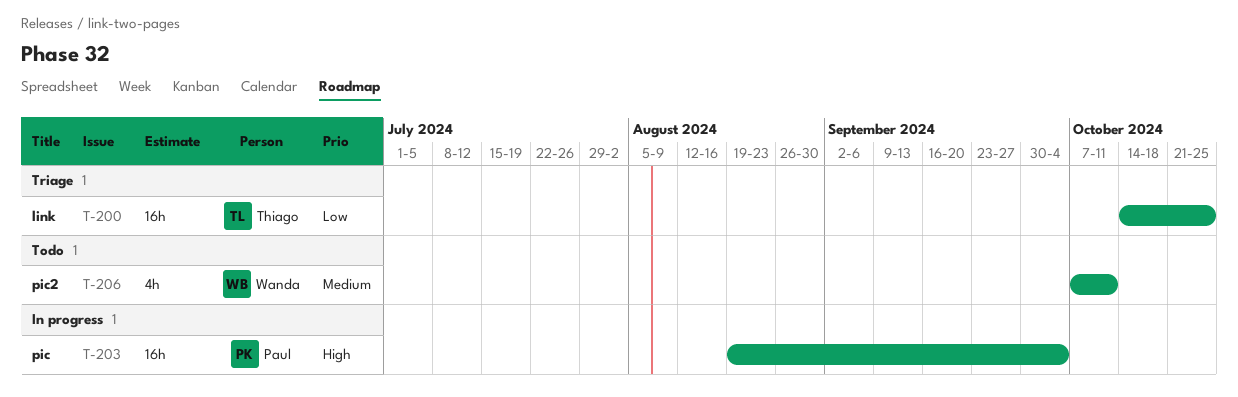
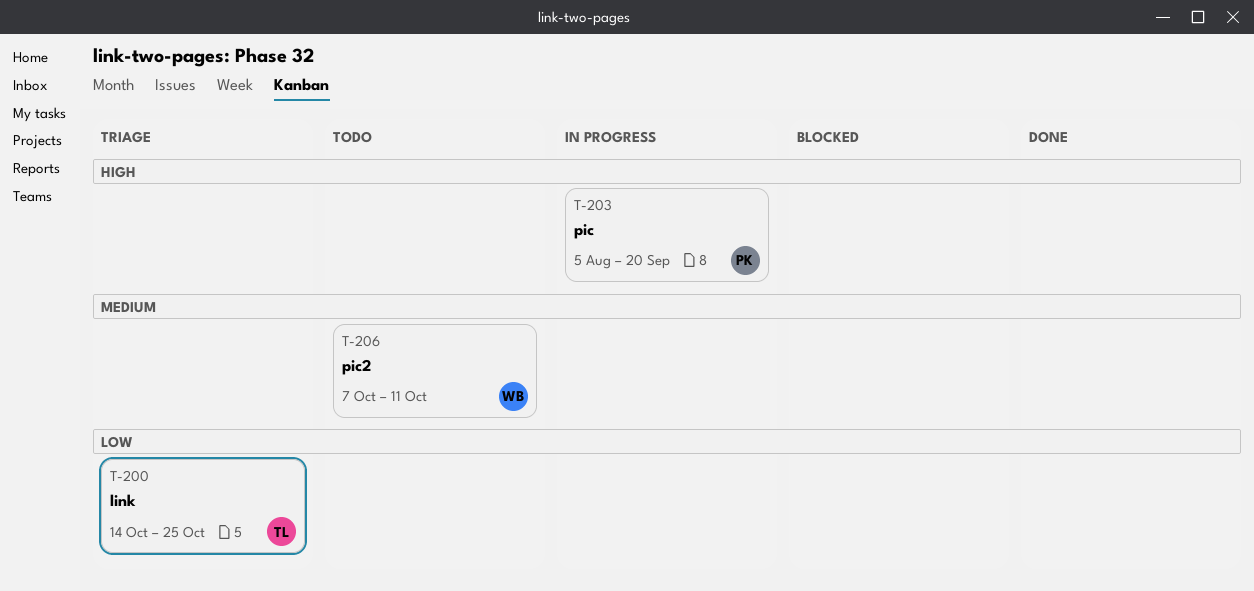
T-203, start: Aug 19 -> Aug 5
T-203, due: Oct 4 -> Sep 20

